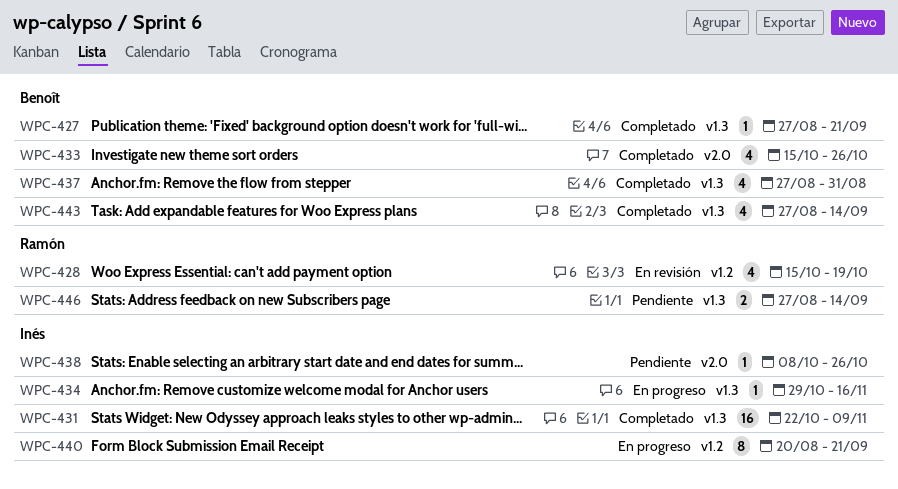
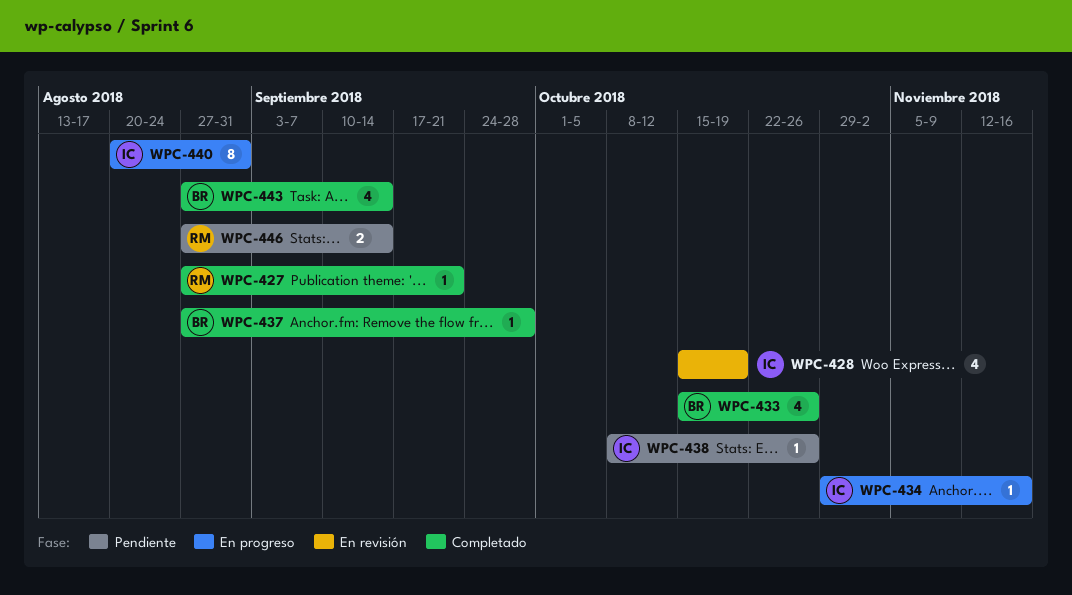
WPC-427, owner: Benoît -> Ramón
WPC-428, owner: Ramón -> Inés
WPC-431: present -> none
WPC-437, estimate: 4 -> 1
WPC-437, due: Aug 31 -> Sep 28
WPC-440, due: Sep 21 -> Aug 31

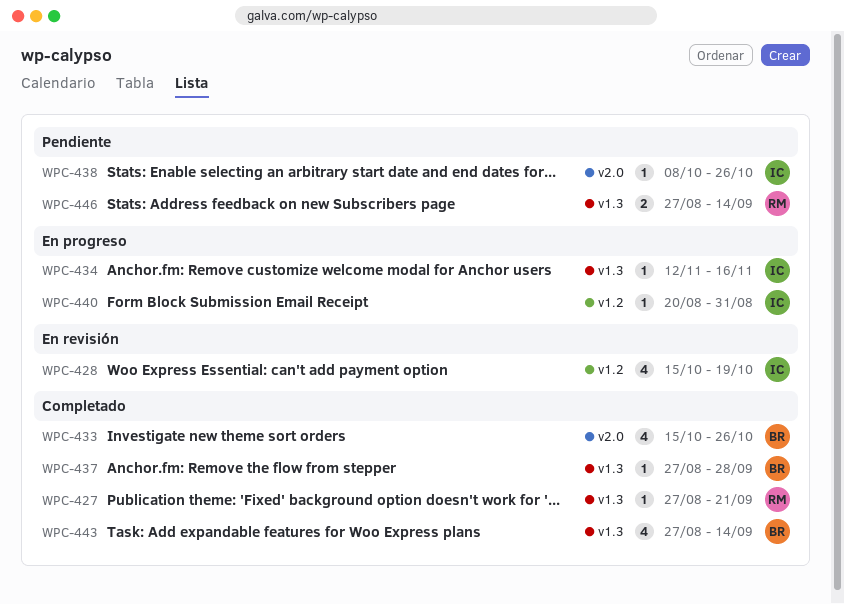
WPC-434, start: Oct 29 -> Nov 12
WPC-440, estimate: 8 -> 1

